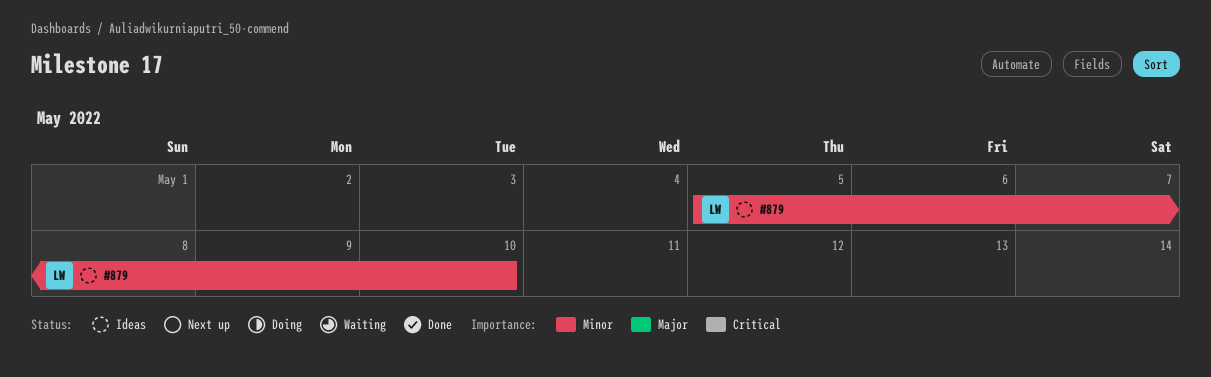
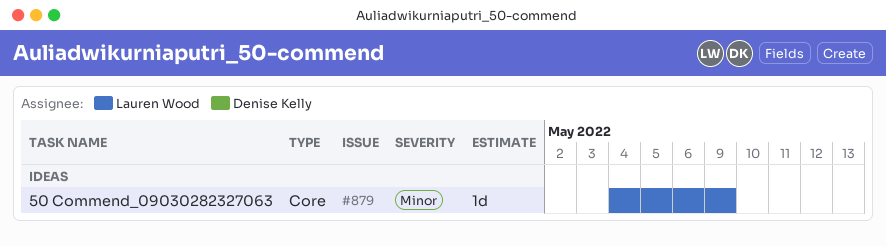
#879, start: May 5 -> May 4
#879, due: May 10 -> May 9

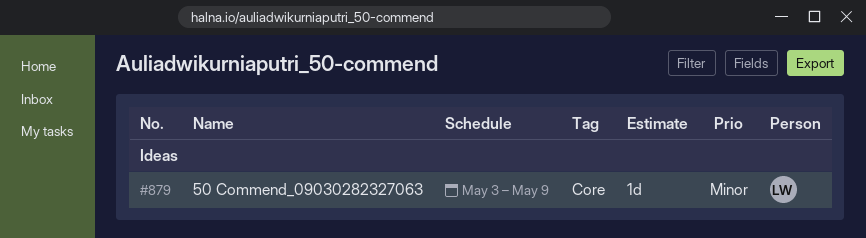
#879, start: May 4 -> May 3

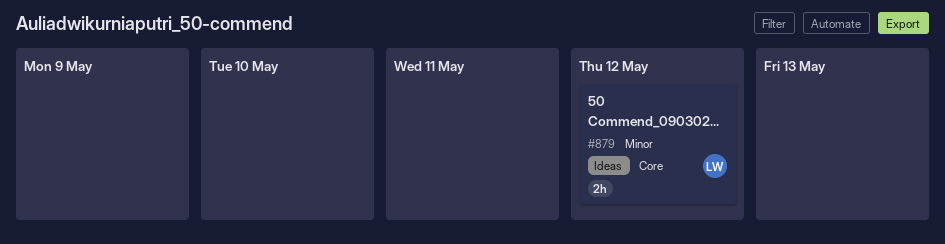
#879, estimate: 1d -> 2h
#879, due: May 9 -> May 12

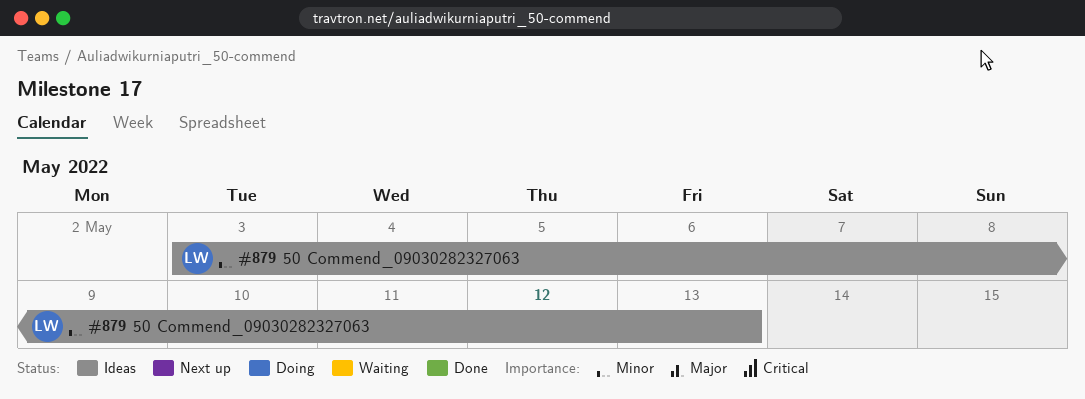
#879, due: May 12 -> May 13

